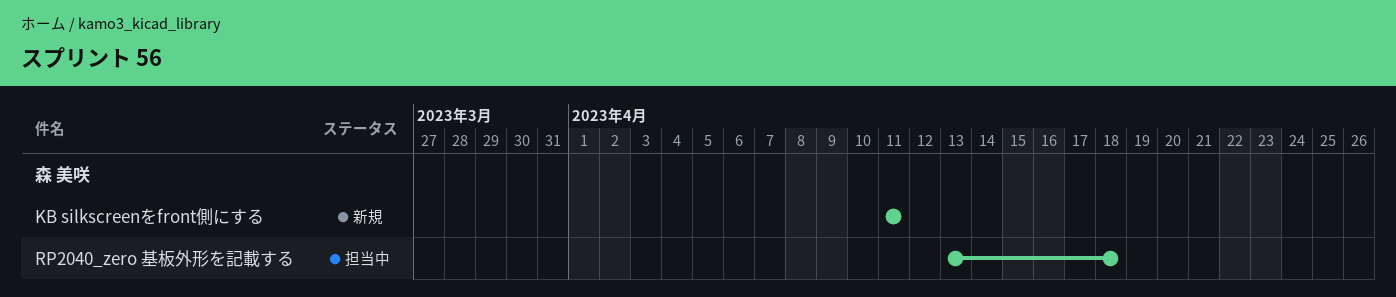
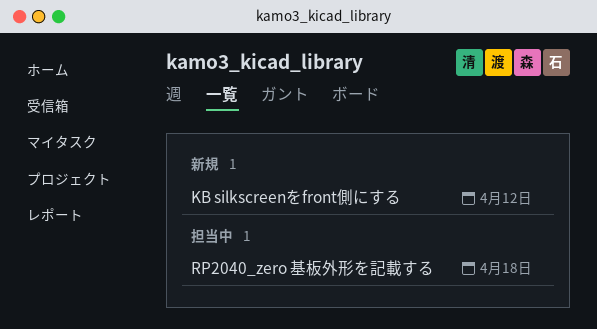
KB silkscreenをfront側にする, due: Apr 11 -> Apr 12

